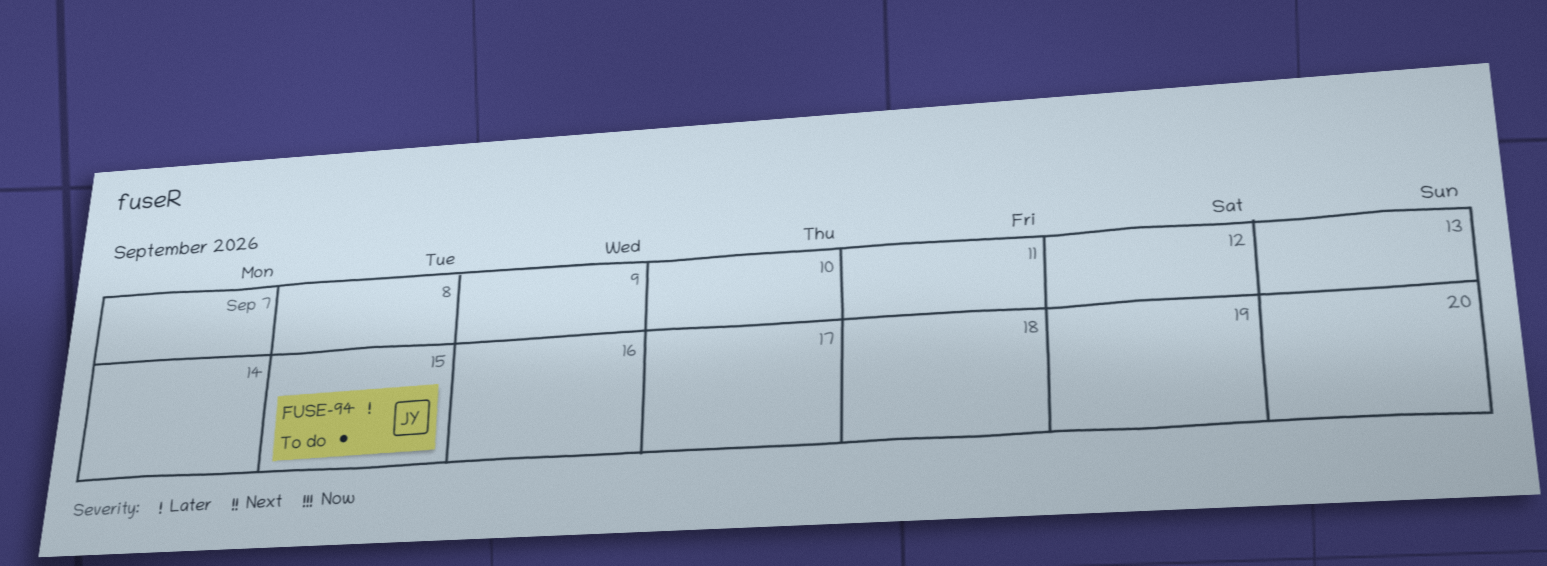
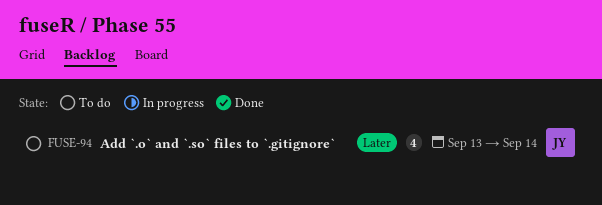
FUSE-94, estimate: 1 -> 4
FUSE-94, due: Sep 15 -> Sep 14

